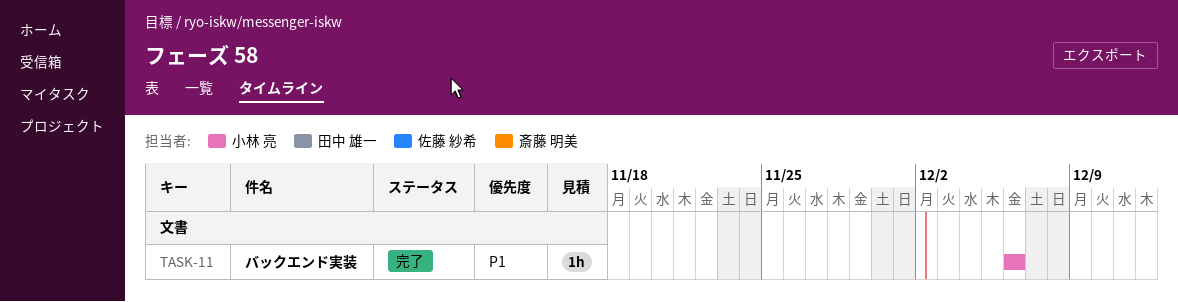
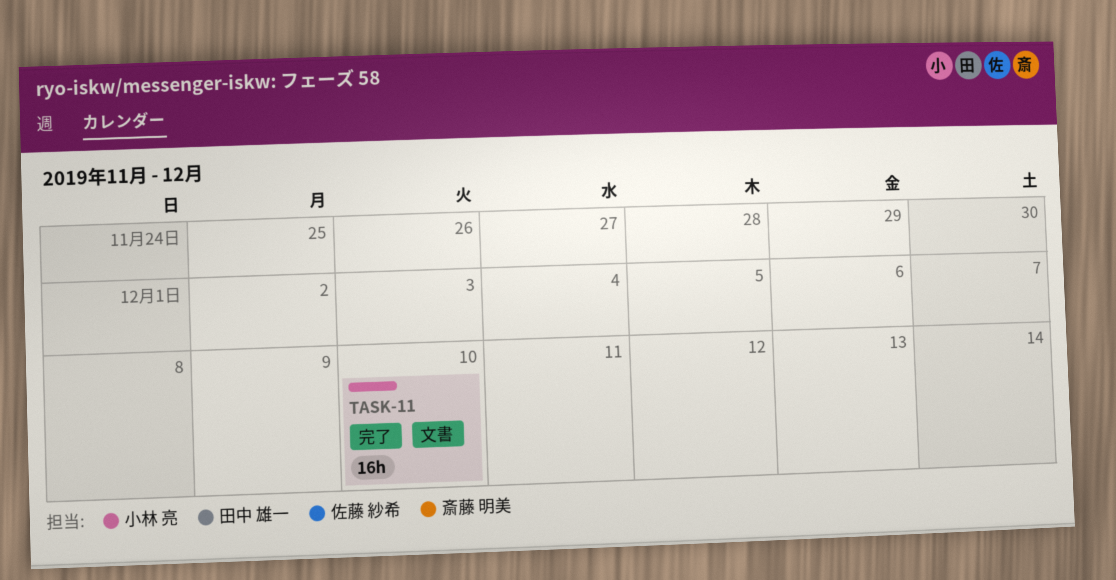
TASK-11, estimate: 1h -> 16h
TASK-11, due: Dec 6 -> Dec 10

